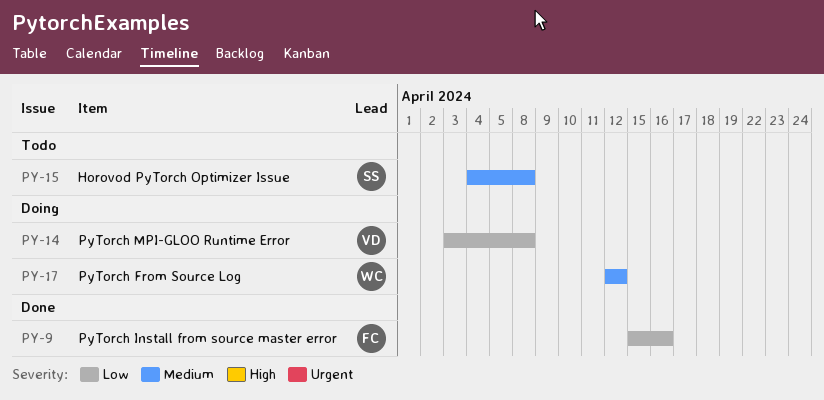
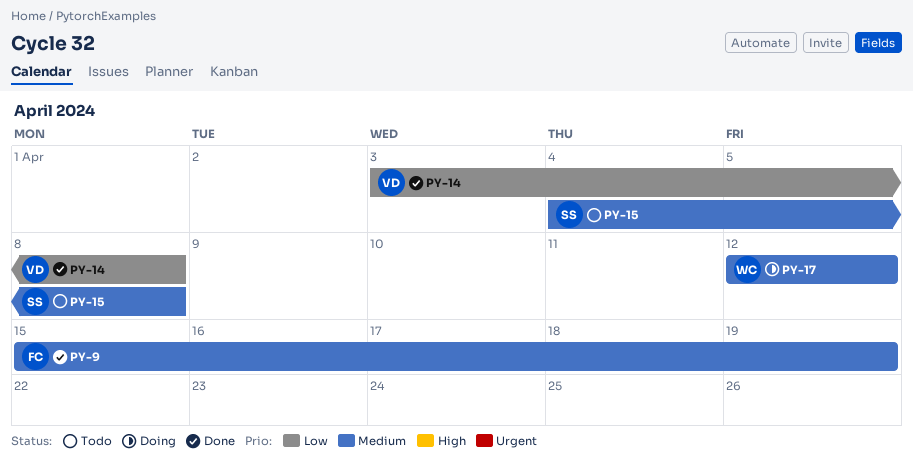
PY-9, priority: Low -> Medium
PY-9, due: Apr 16 -> Apr 19
PY-14, status: Doing -> Done

